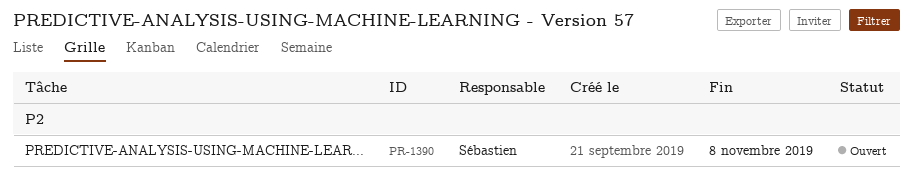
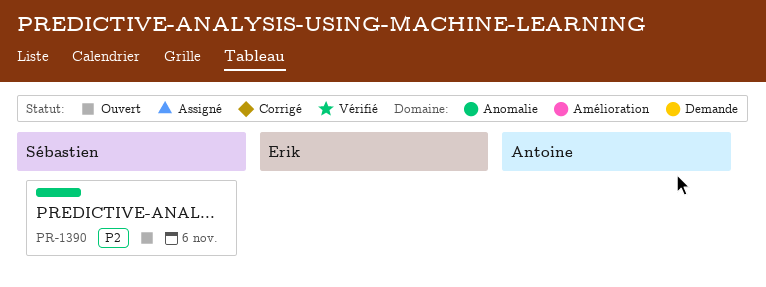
PR-1390, due: Nov 8 -> Nov 6

